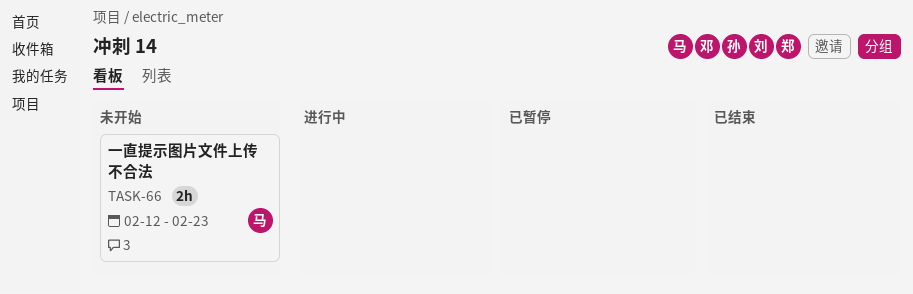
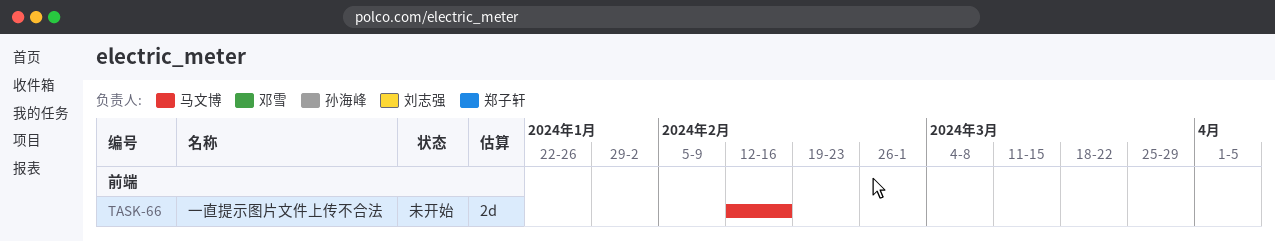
TASK-66, estimate: 2h -> 2d
TASK-66, due: Feb 23 -> Feb 16

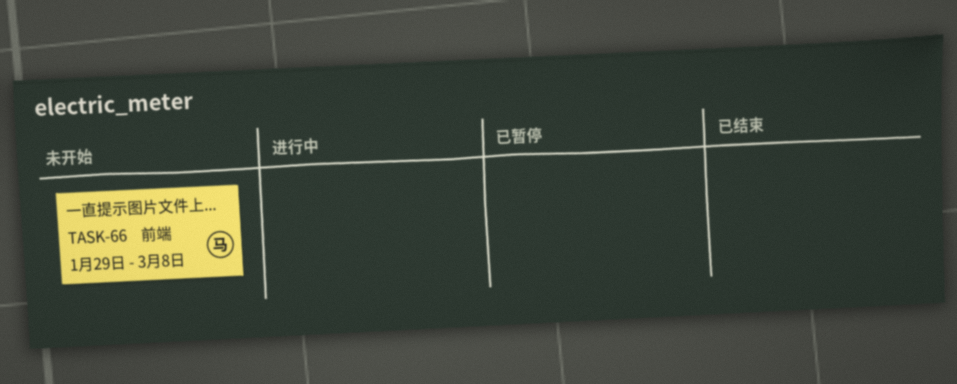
TASK-66, start: Feb 12 -> Jan 29
TASK-66, due: Feb 16 -> Mar 8

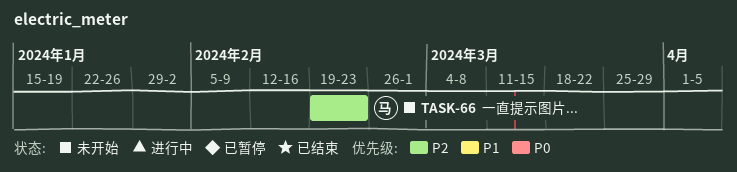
TASK-66, start: Jan 29 -> Feb 19
TASK-66, due: Mar 8 -> Feb 23

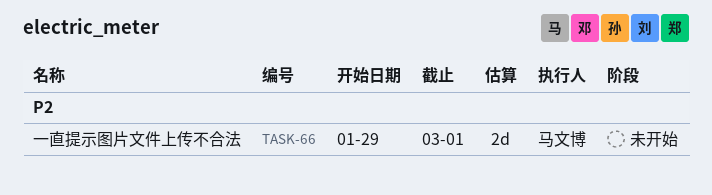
TASK-66, start: Feb 19 -> Jan 29
TASK-66, due: Feb 23 -> Mar 1

